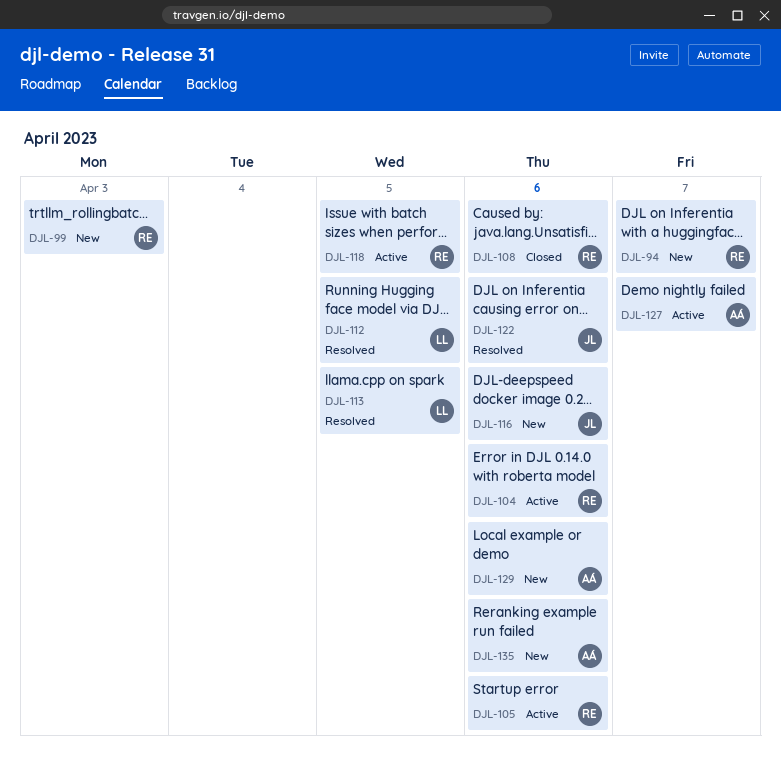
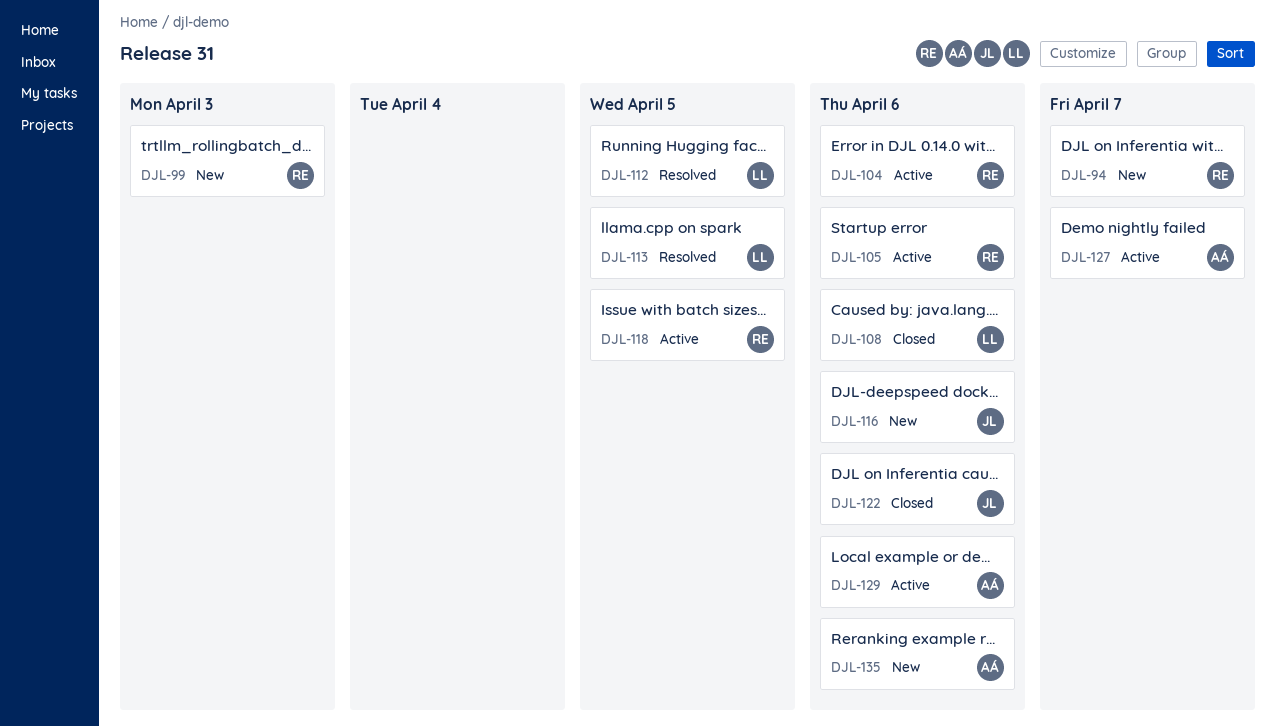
DJL-108, owner: RE -> LL
DJL-122, status: Resolved -> Closed
DJL-129, status: New -> Active

